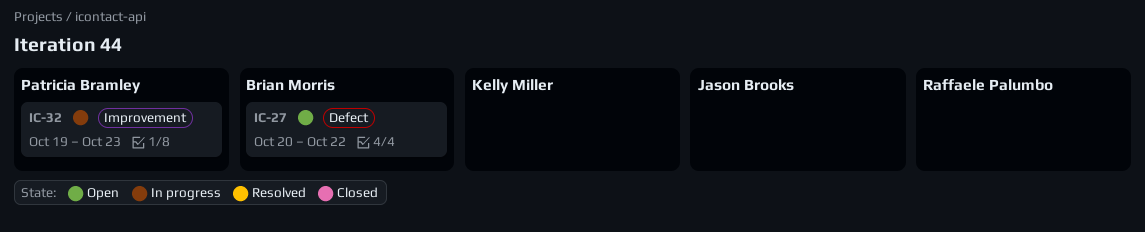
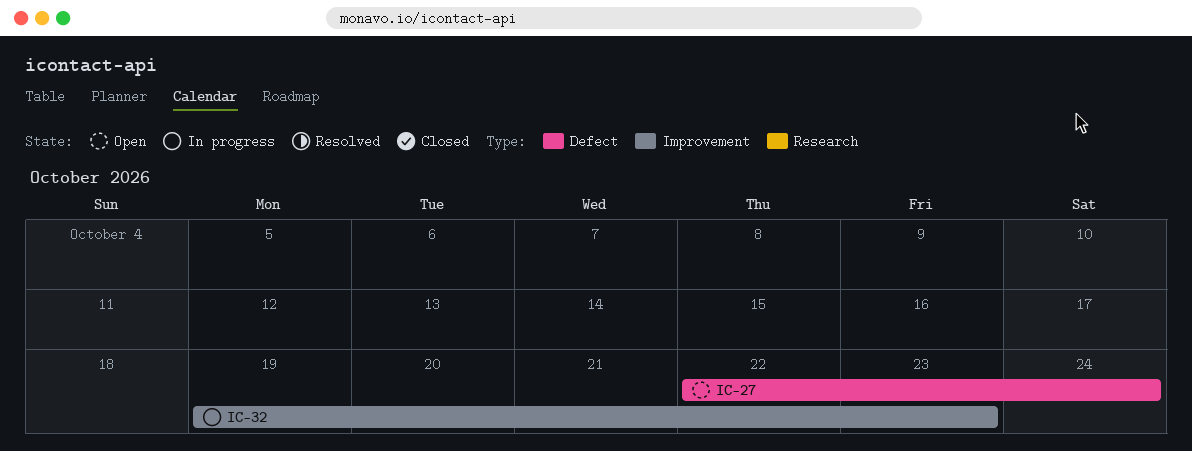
IC-27, start: Oct 20 -> Oct 22
IC-27, due: Oct 22 -> Oct 24

